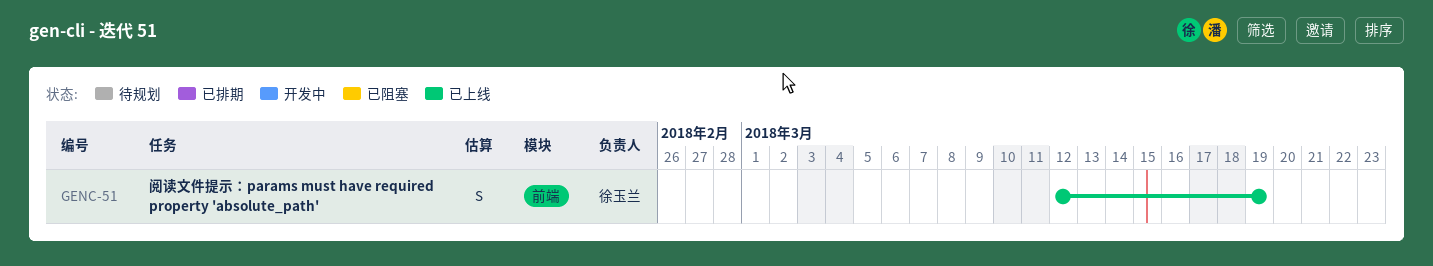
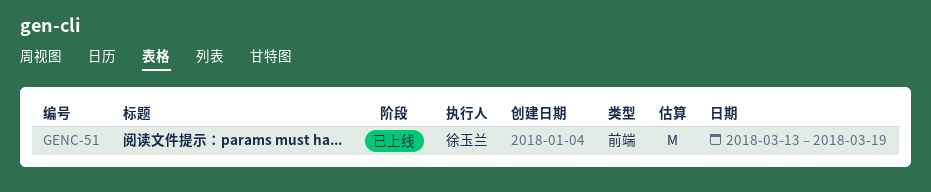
GENC-51, estimate: S -> M
GENC-51, start: Mar 12 -> Mar 13

